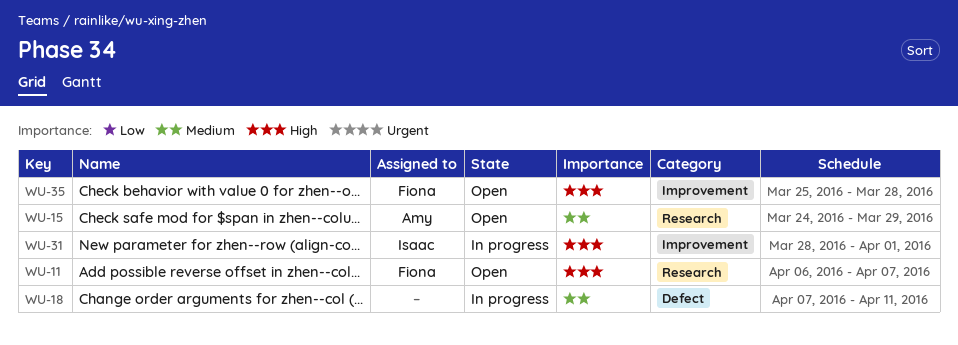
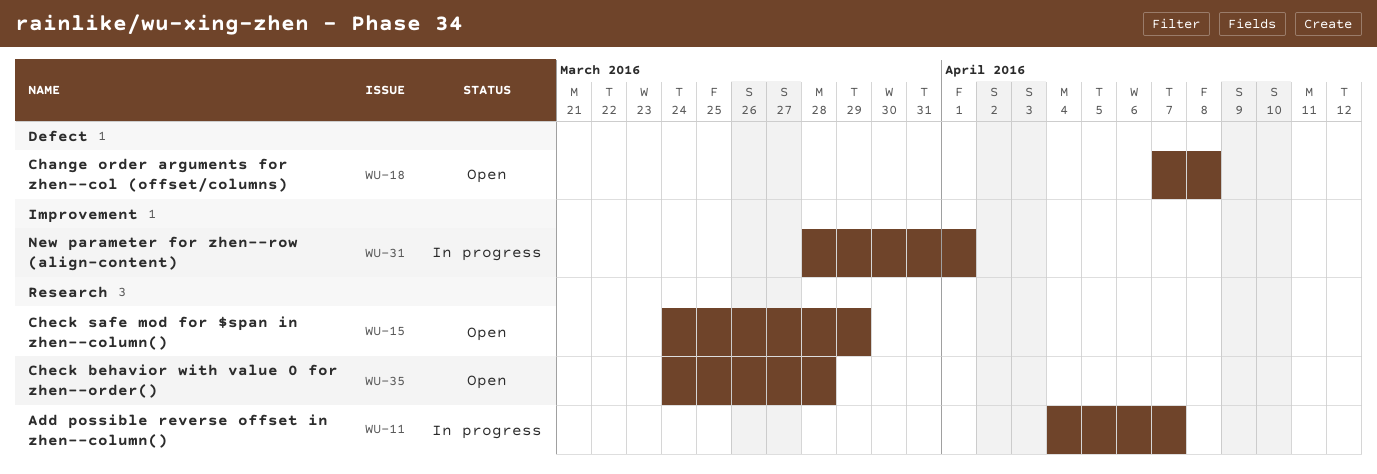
WU-11, status: Open -> In progress
WU-11, start: Apr 6 -> Apr 4
WU-18, status: In progress -> Open
WU-18, due: Apr 11 -> Apr 8
WU-35, label: Improvement -> Research
WU-35, start: Mar 25 -> Mar 24

